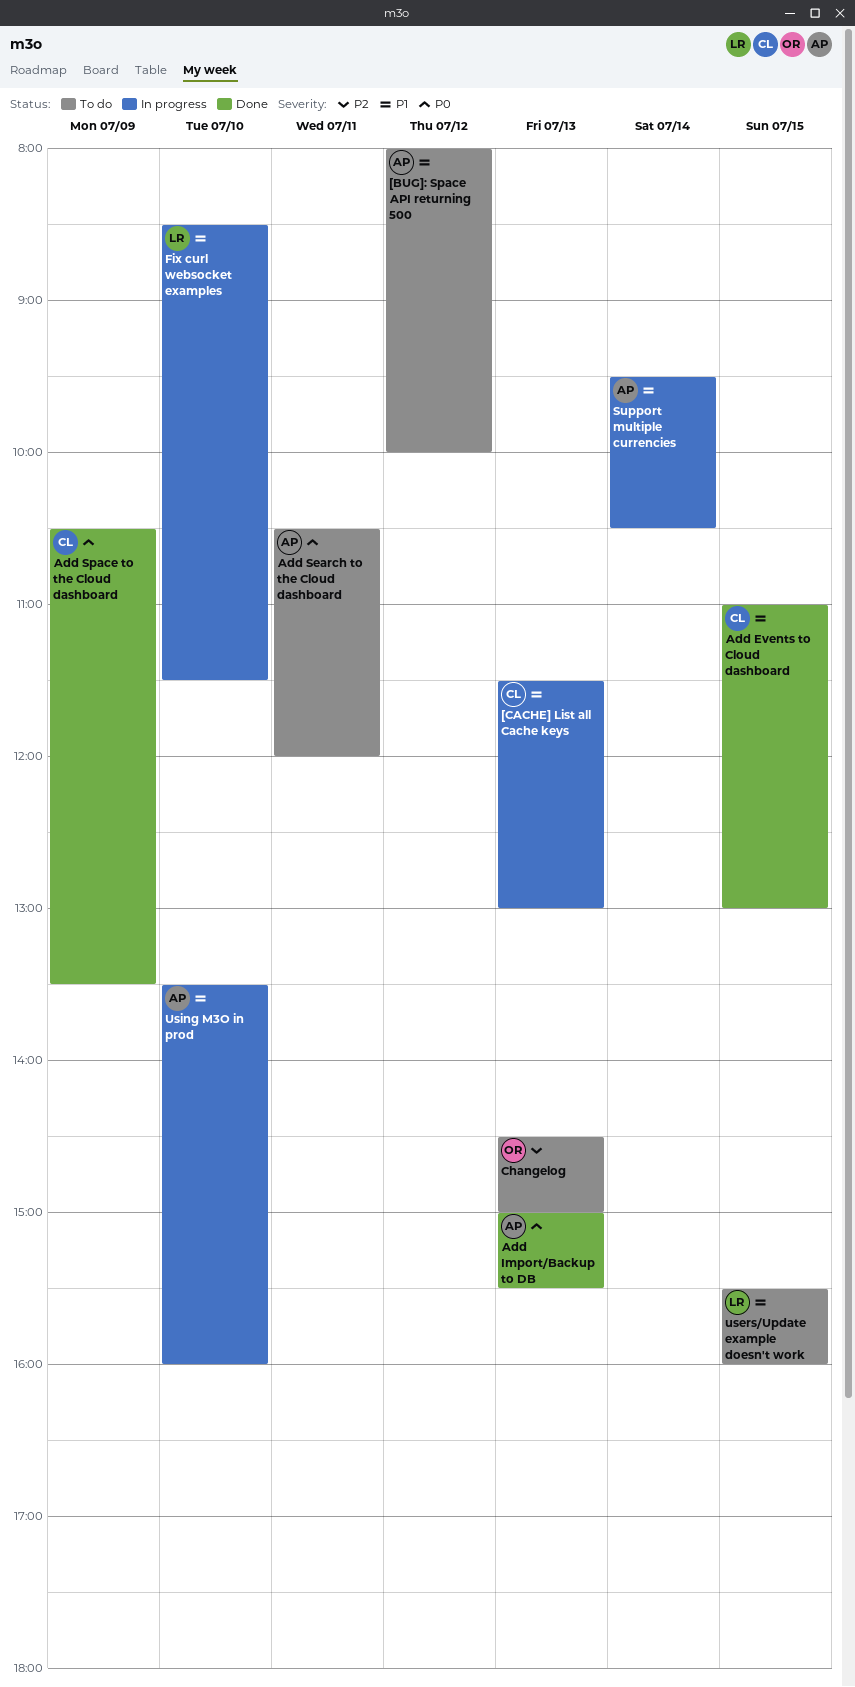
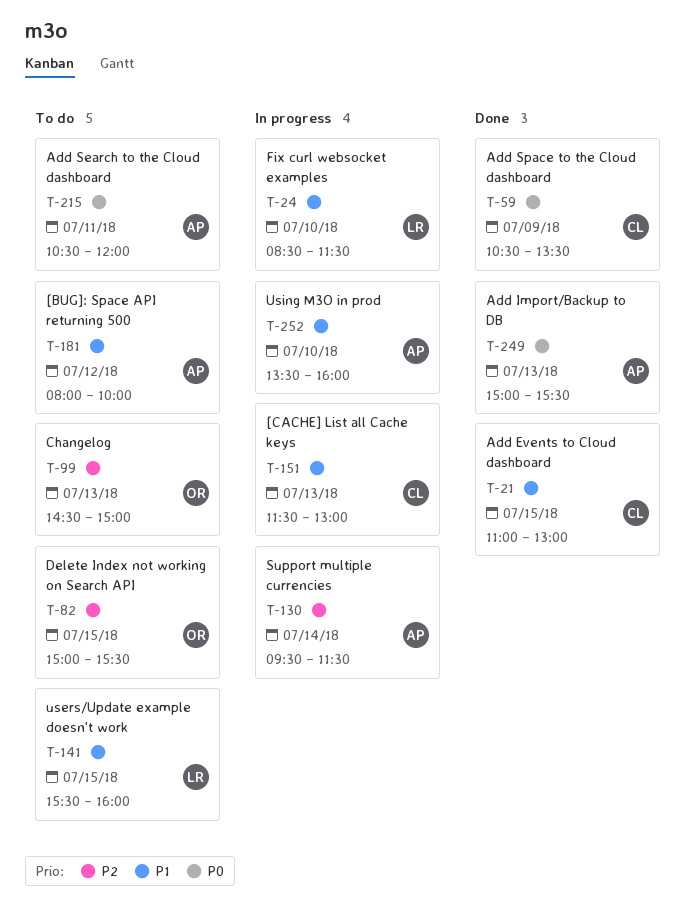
Delete Index not working on Search API: none -> present
Support multiple currencies, priority: P1 -> P2
Support multiple currencies, ends: 10:30 -> 11:30

